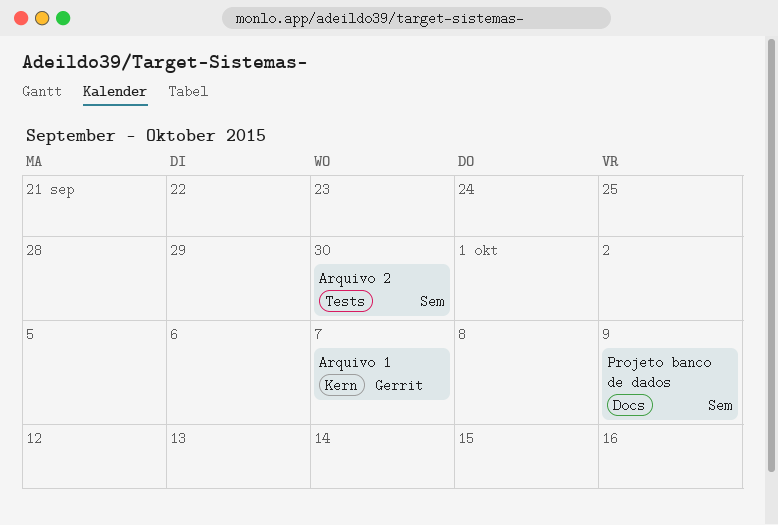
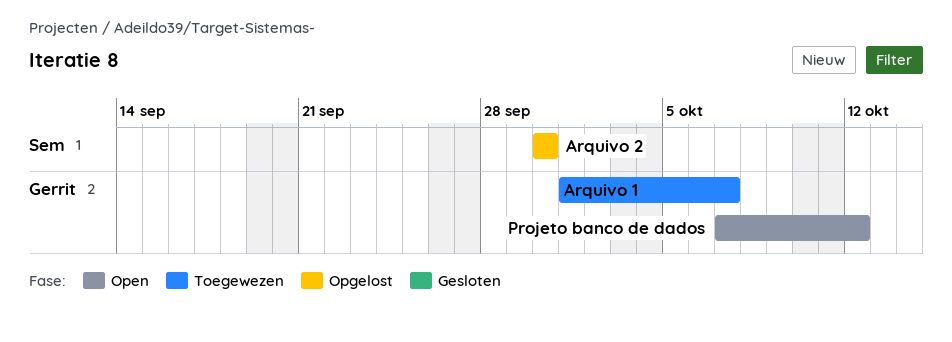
Projeto banco de dados, owner: Sem -> Gerrit
Projeto banco de dados, due: Oct 9 -> Oct 12

